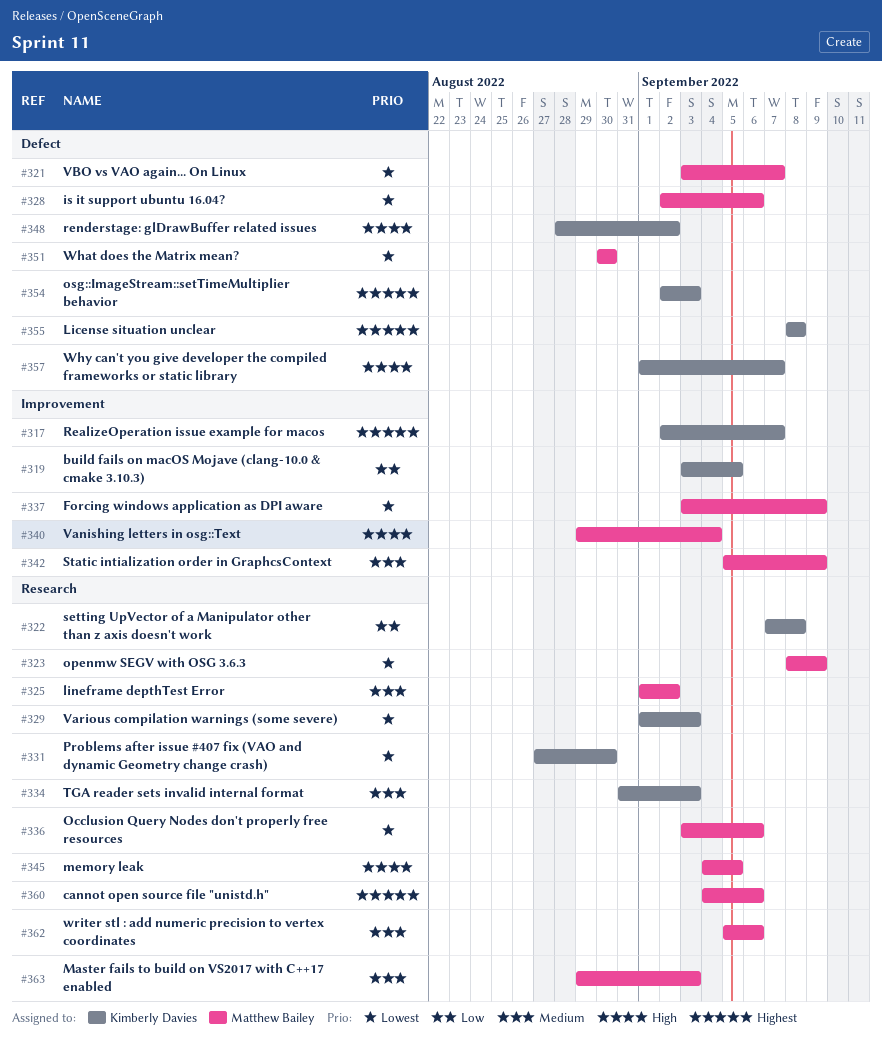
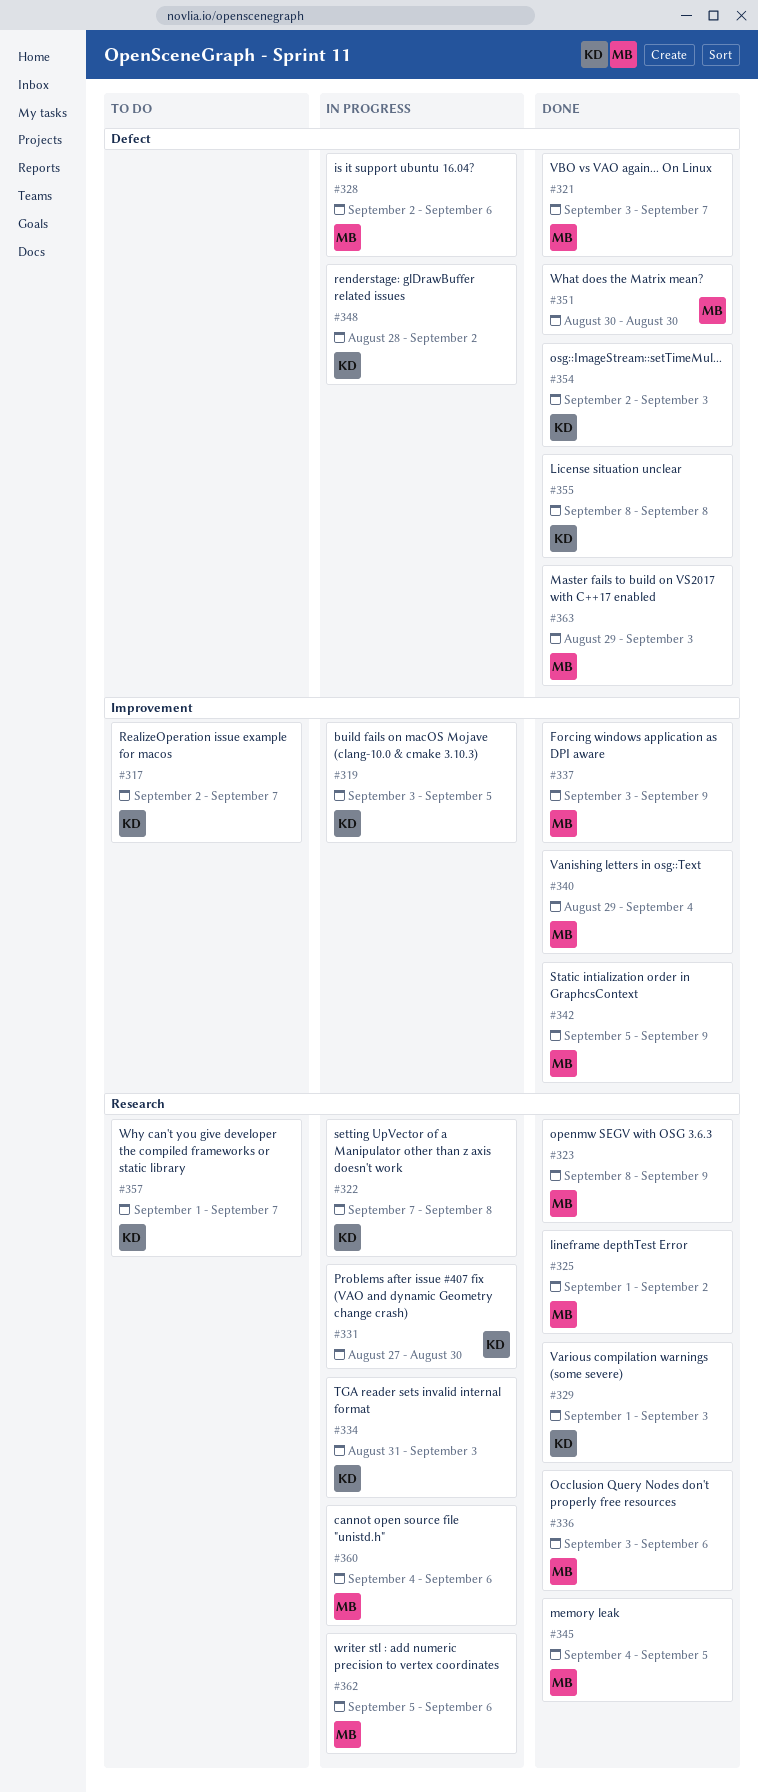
#357, label: Defect -> Research
#363, label: Research -> Defect

